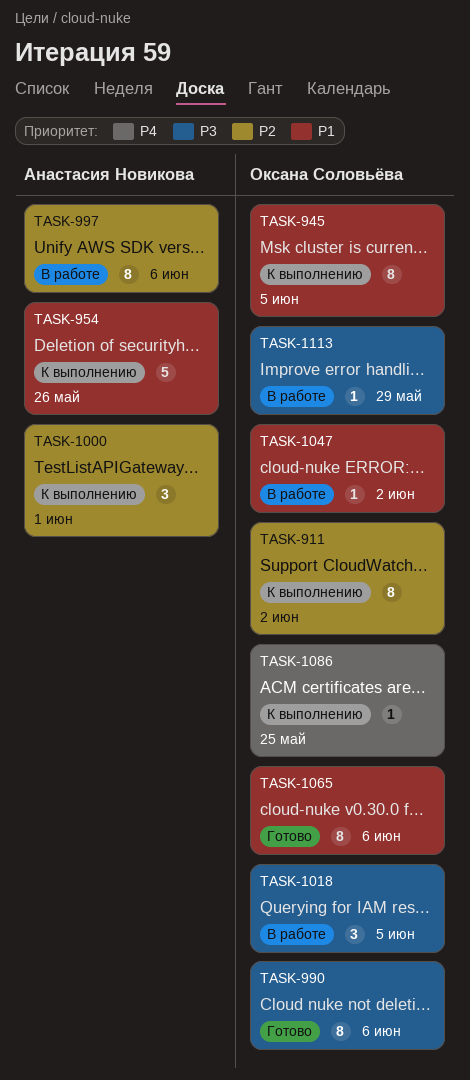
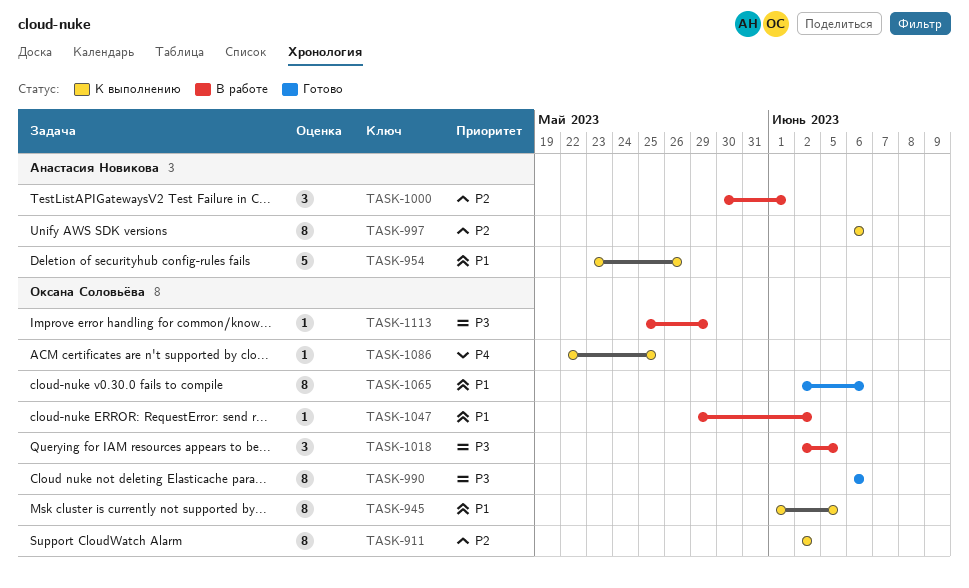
TASK-997, status: В работе -> К выполнению
TASK-1000, status: К выполнению -> В работе

